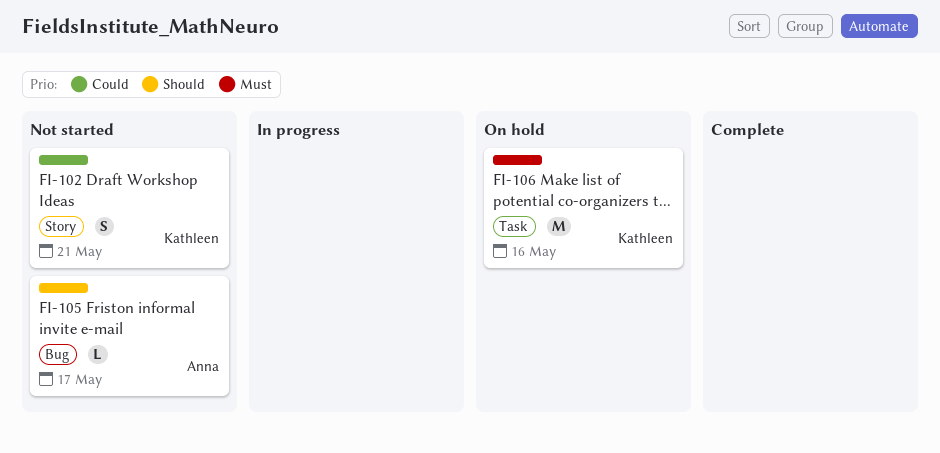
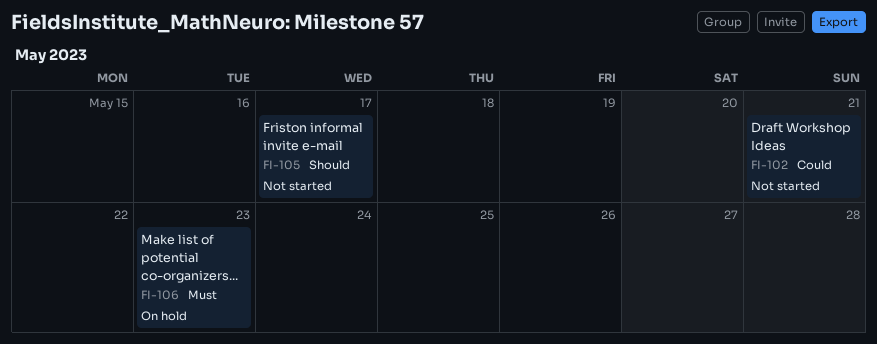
FI-106, due: May 16 -> May 23

